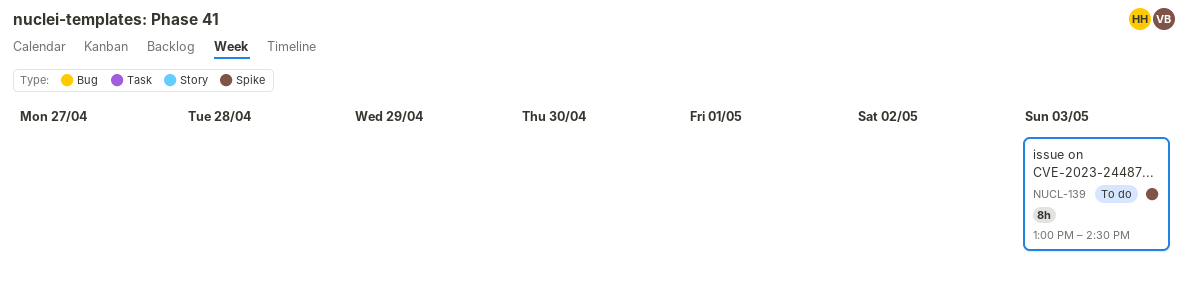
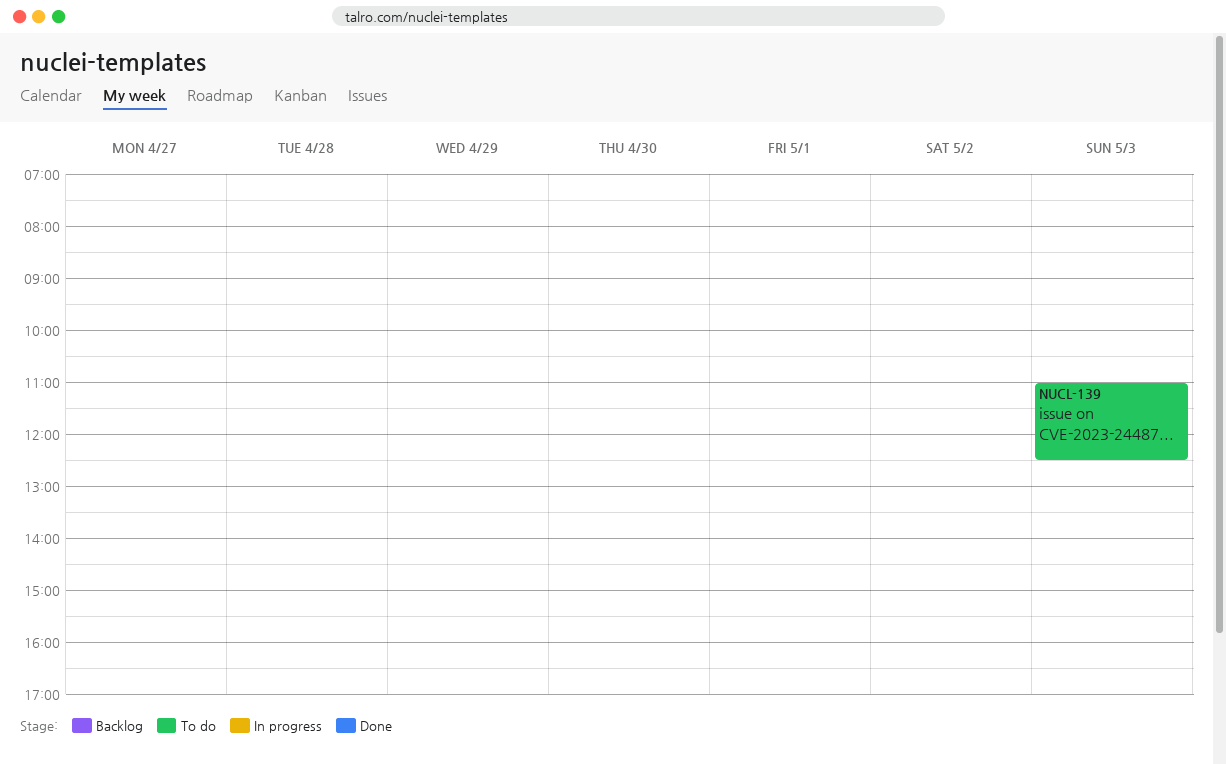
NUCL-139, begins: 13:00 -> 11:00
NUCL-139, ends: 14:30 -> 12:30

